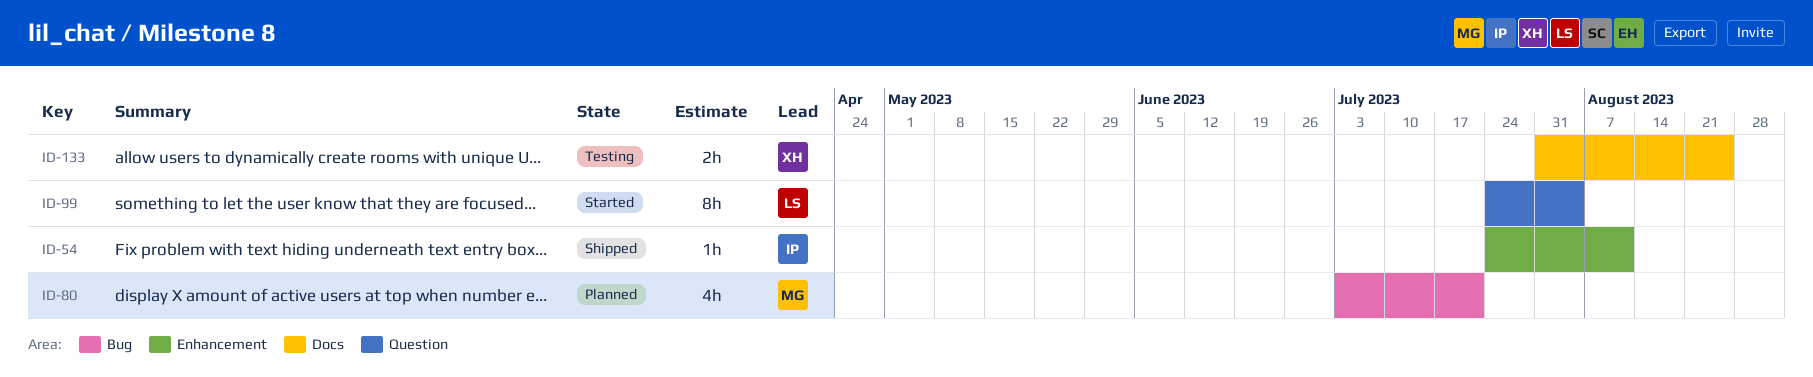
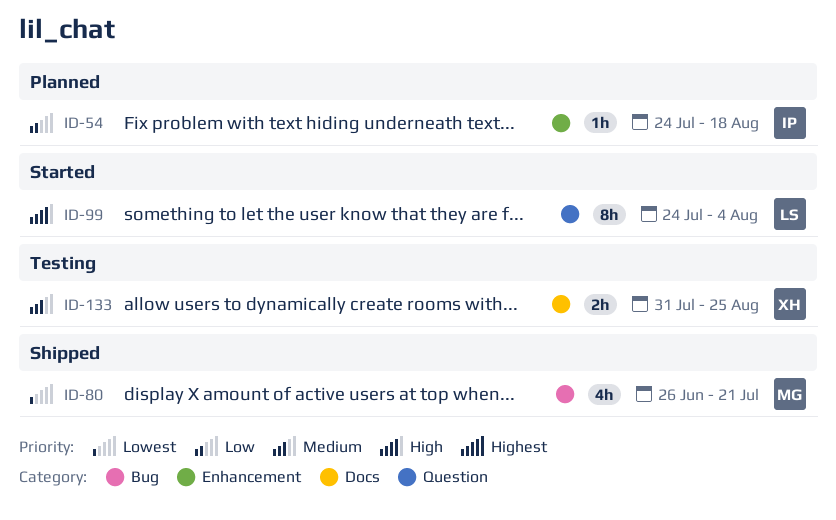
ID-54, status: Shipped -> Planned
ID-54, due: Aug 11 -> Aug 18
ID-80, status: Planned -> Shipped
ID-80, start: Jul 3 -> Jun 26

